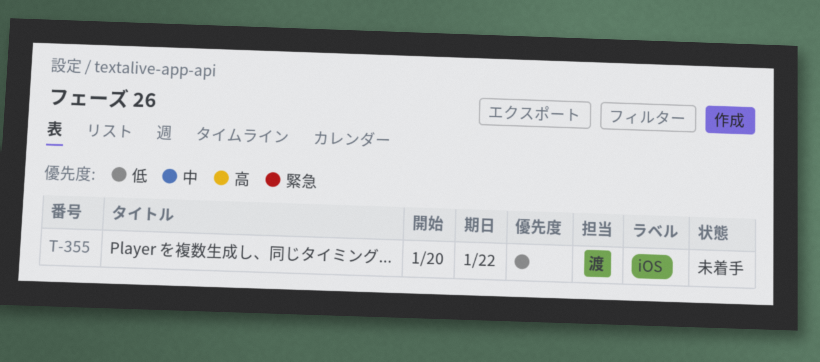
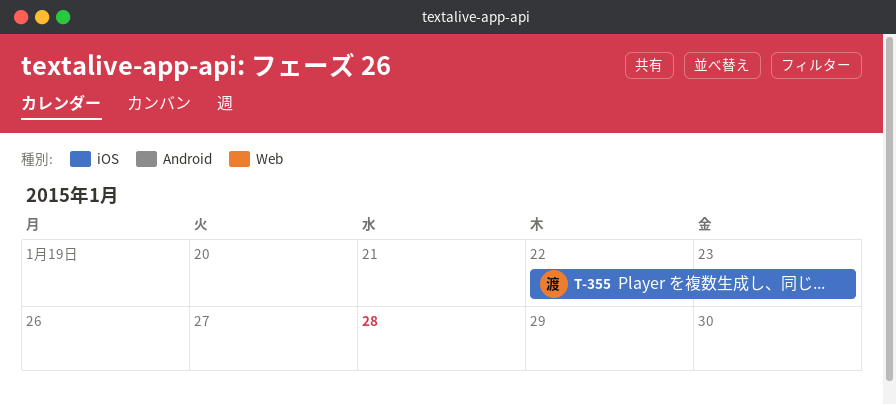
T-355, start: Jan 20 -> Jan 22
T-355, due: Jan 22 -> Jan 23

